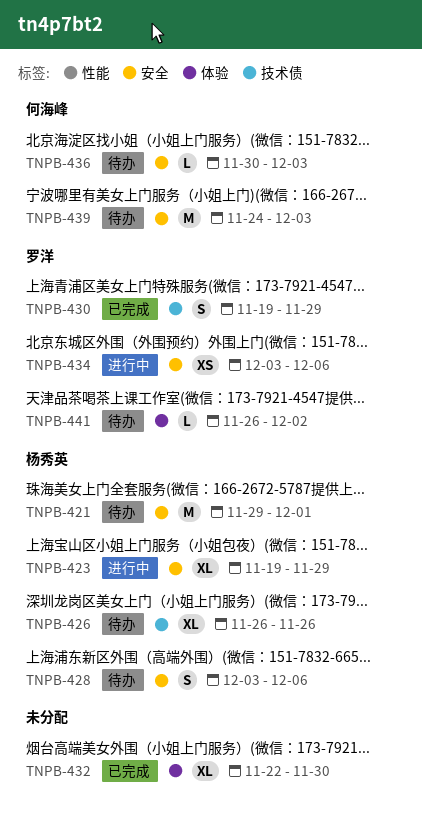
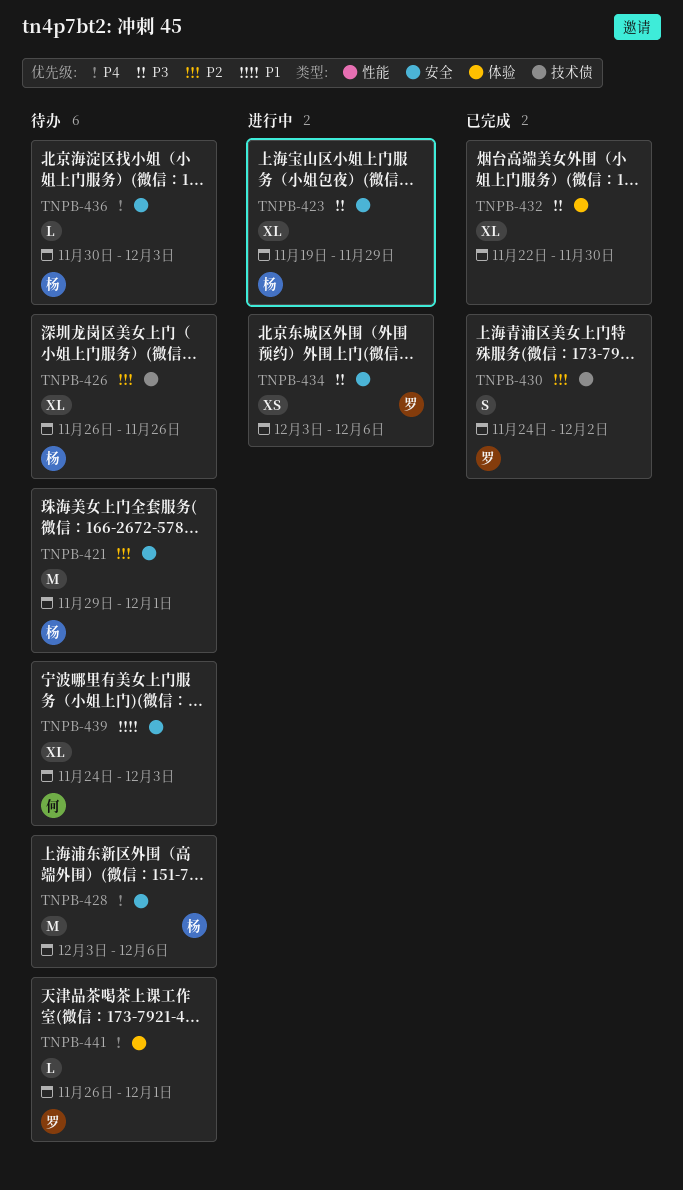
TNPB-428, estimate: S -> M
TNPB-430, start: Nov 19 -> Nov 24
TNPB-430, due: Nov 29 -> Dec 2
TNPB-436, owner: 何海峰 -> 杨秀英
TNPB-439, estimate: M -> XL
TNPB-441, due: Dec 2 -> Dec 1

